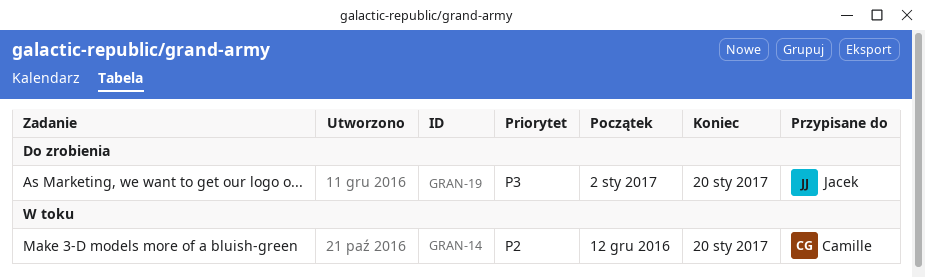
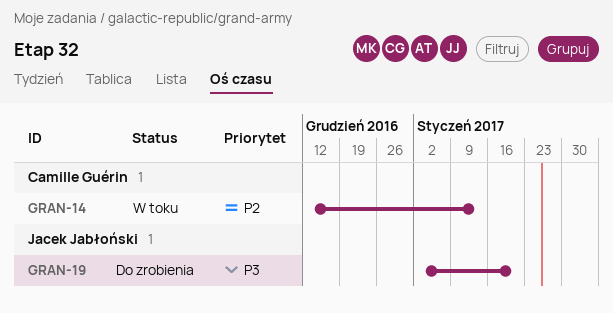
GRAN-14, due: Jan 20 -> Jan 13

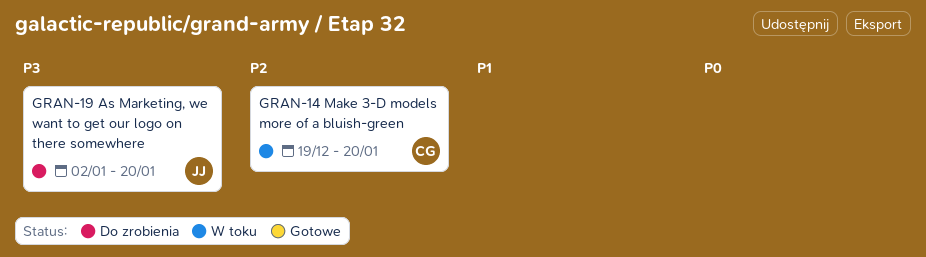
GRAN-14, start: Dec 12 -> Dec 19
GRAN-14, due: Jan 13 -> Jan 20

